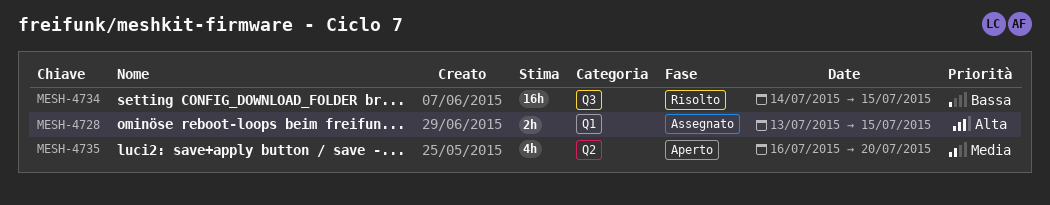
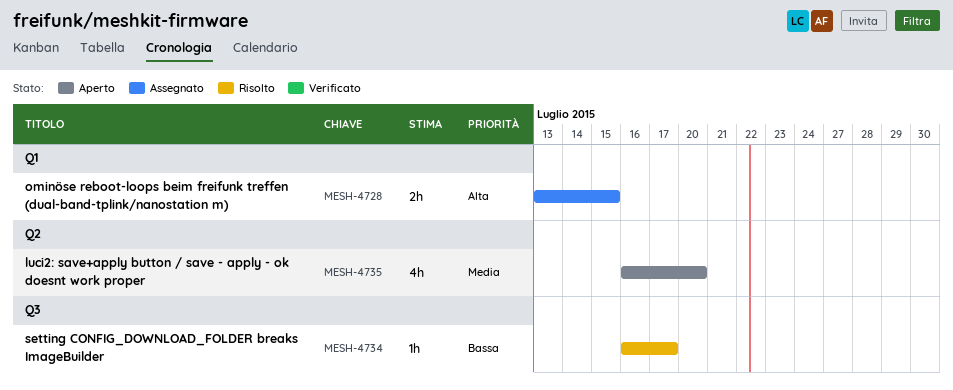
MESH-4734, estimate: 16h -> 1h
MESH-4734, start: Jul 14 -> Jul 16
MESH-4734, due: Jul 15 -> Jul 17

